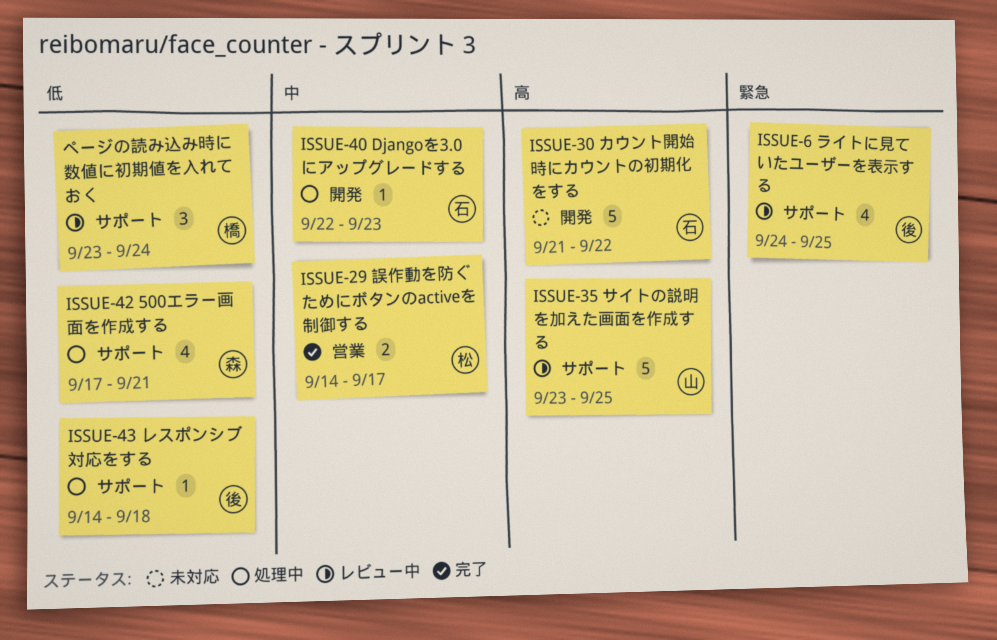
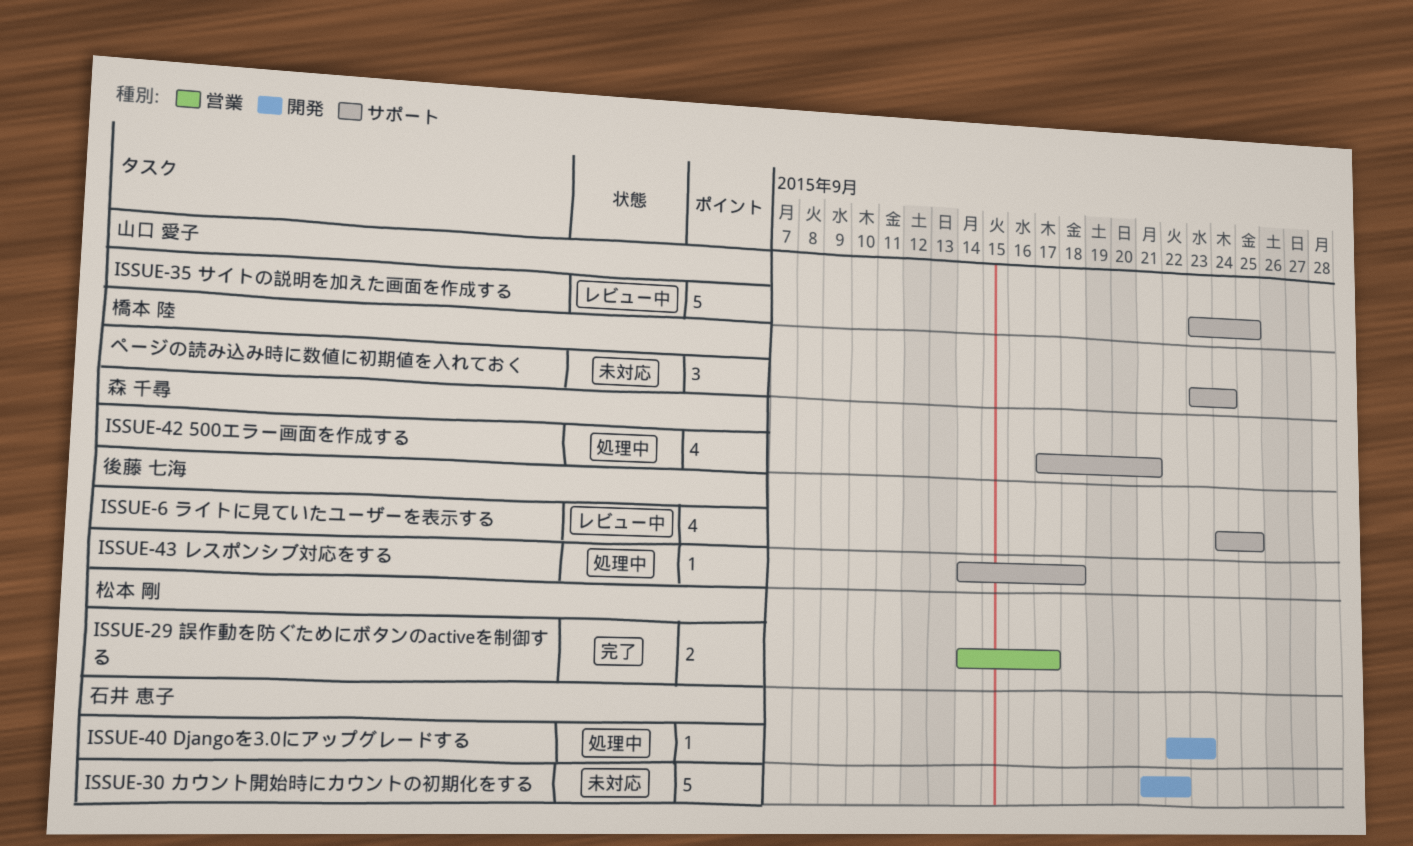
ページの読み込み時に数値に初期値を入れておく, status: レビュー中 -> 未対応

